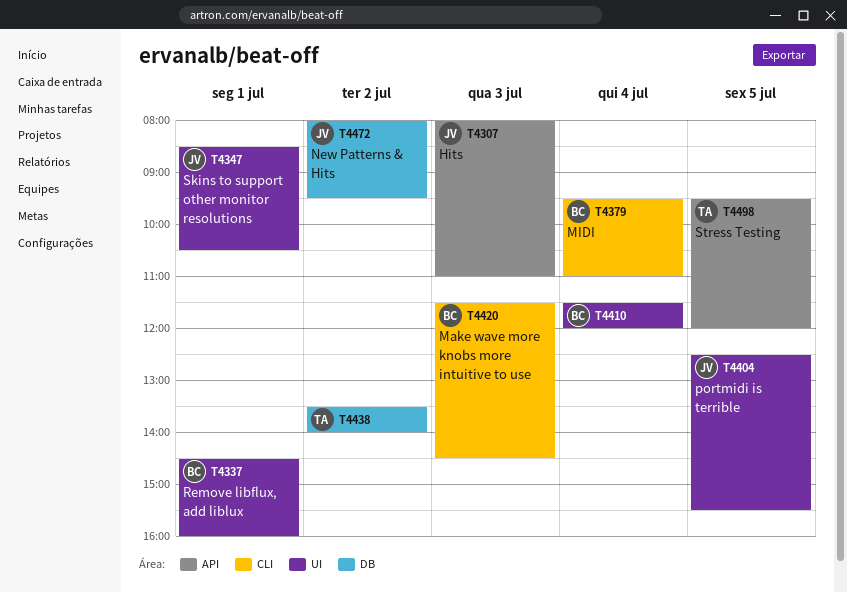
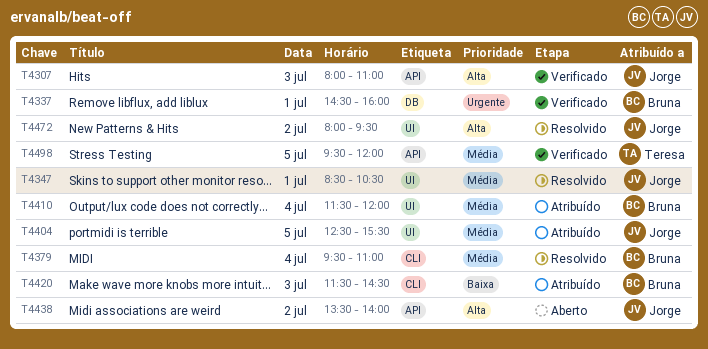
T4337, label: UI -> DB
T4438, owner: Teresa -> Jorge
T4438, label: DB -> API
T4472, label: DB -> UI

